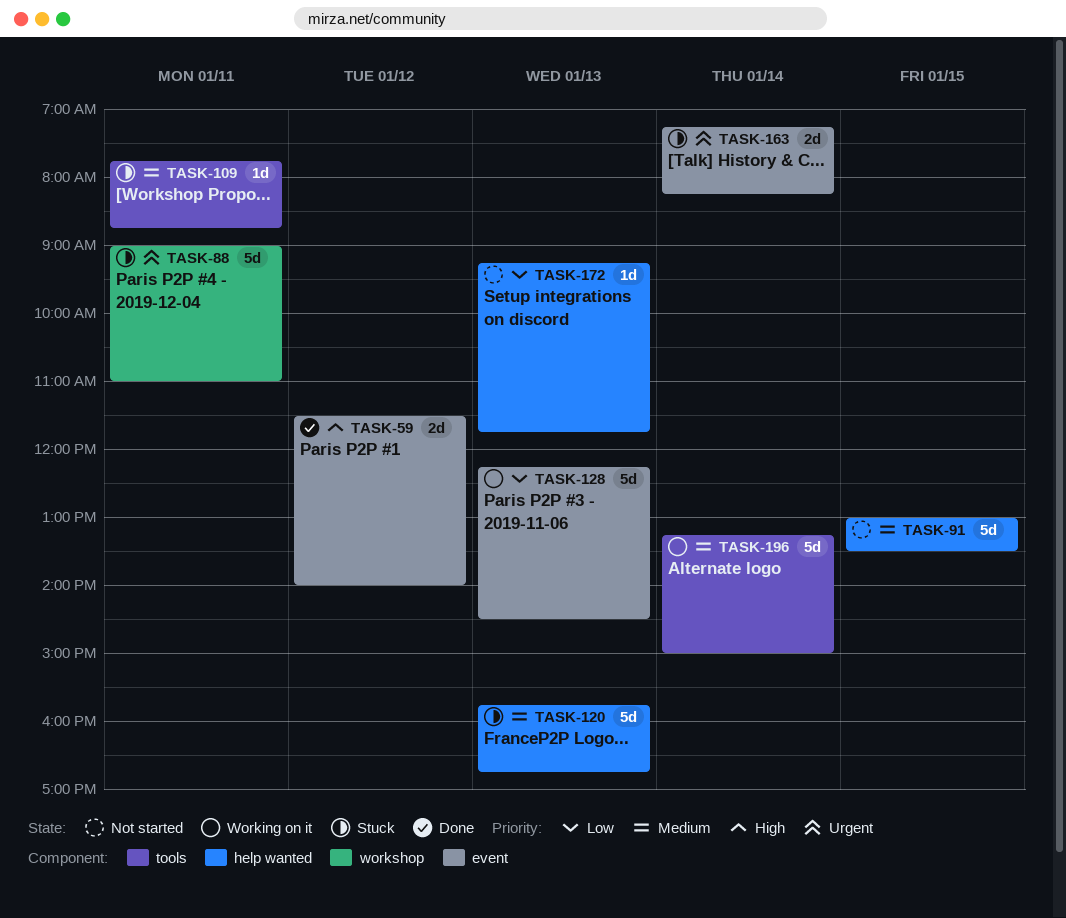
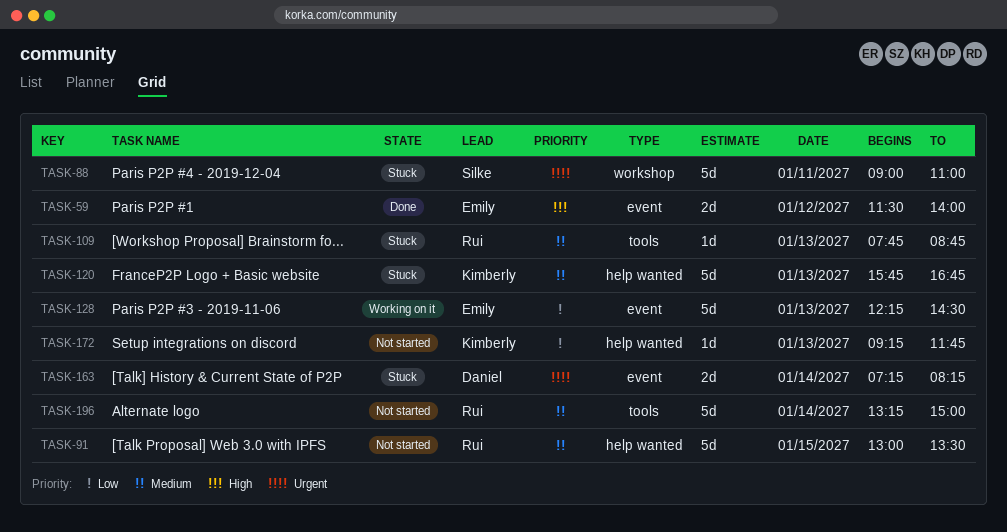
TASK-109, day: Jan 11 -> Jan 13
TASK-196, status: Working on it -> Not started

